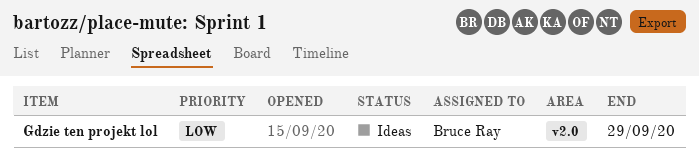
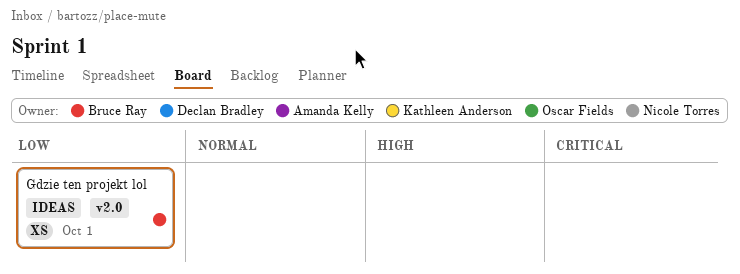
Gdzie ten projekt lol, due: Sep 29 -> Oct 1

